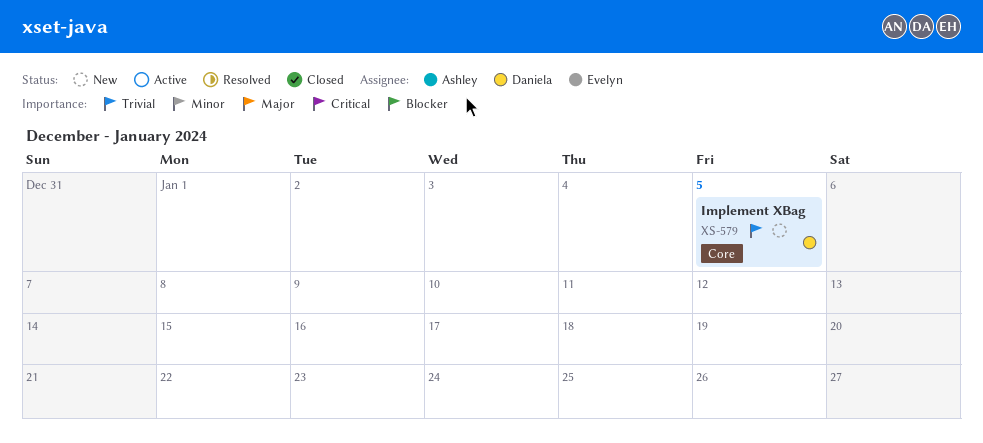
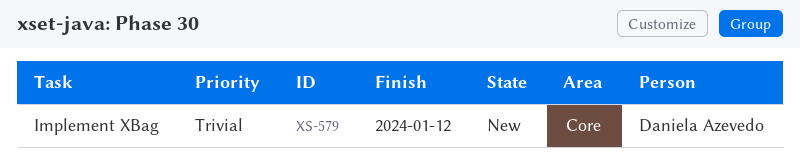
XS-579, due: Jan 5 -> Jan 12

